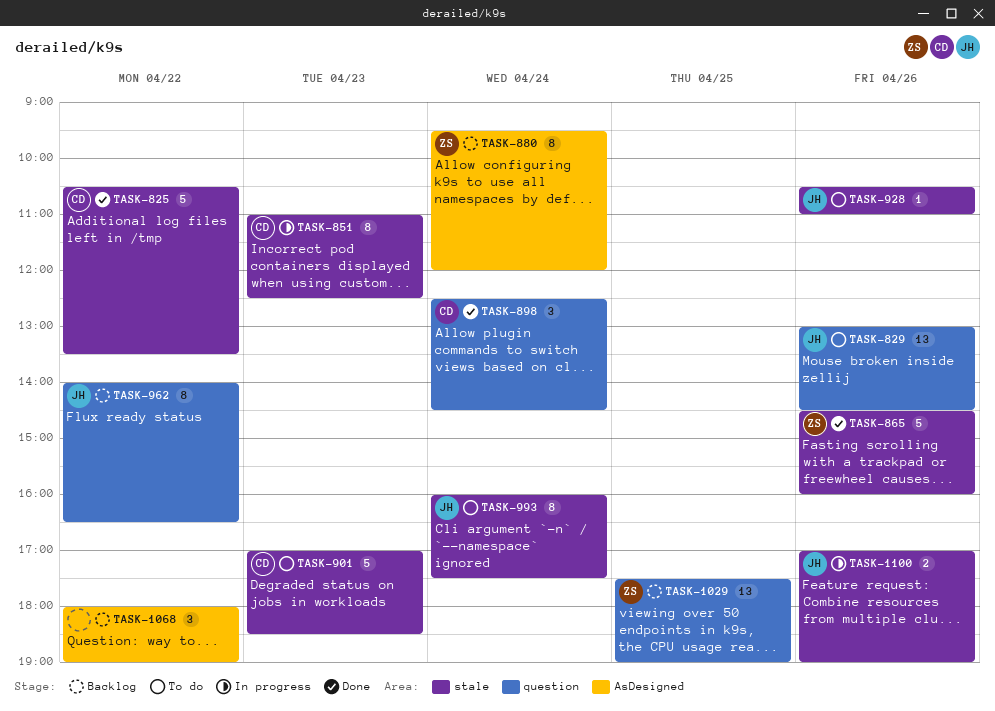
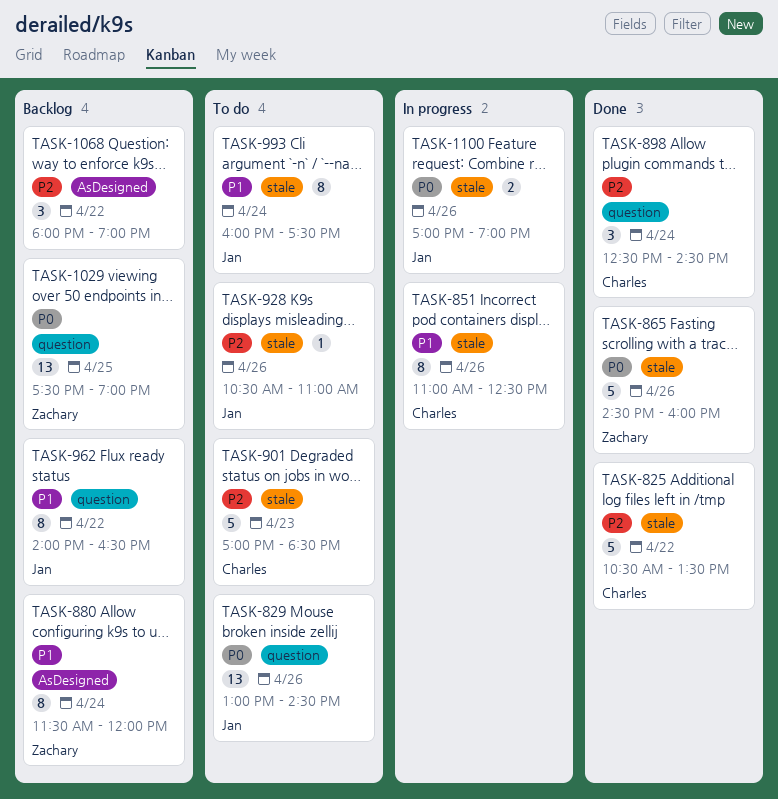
TASK-851, day: Apr 23 -> Apr 26
TASK-880, begins: 09:30 -> 11:30

